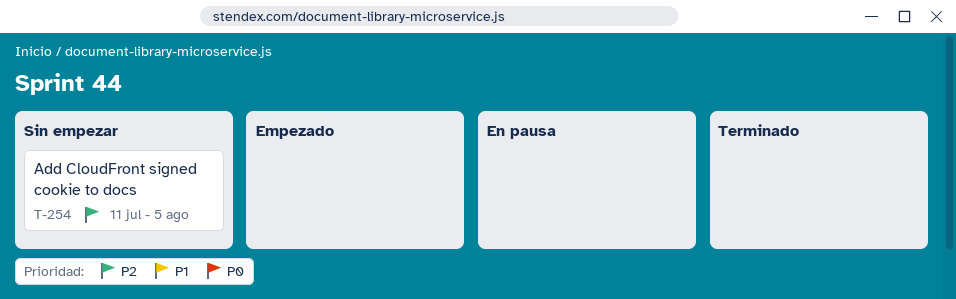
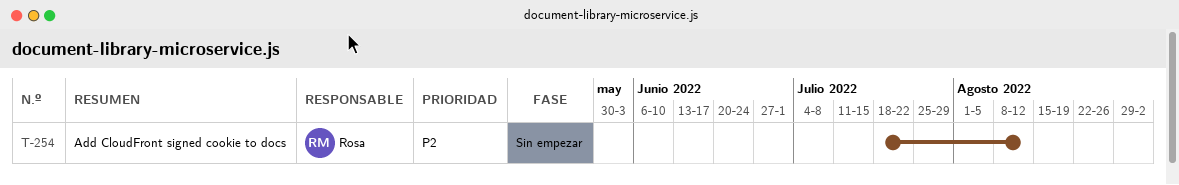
T-254, start: Jul 11 -> Jul 18
T-254, due: Aug 5 -> Aug 12

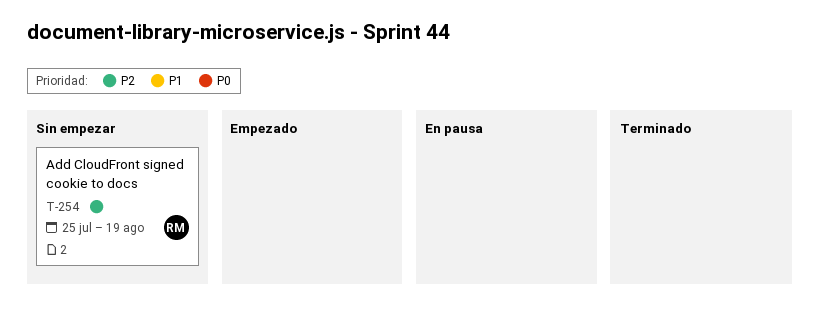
T-254, start: Jul 18 -> Jul 25
T-254, due: Aug 12 -> Aug 19

